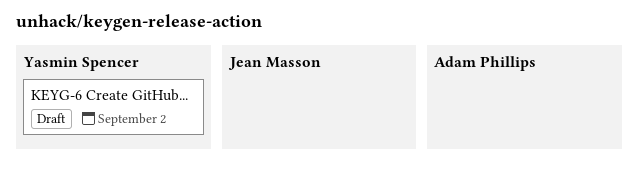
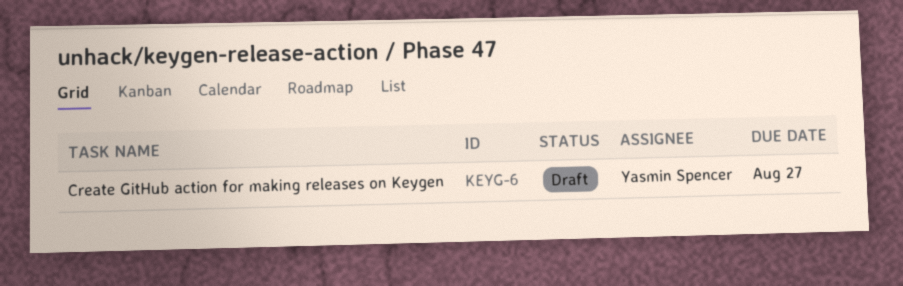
KEYG-6, due: Sep 2 -> Aug 27

